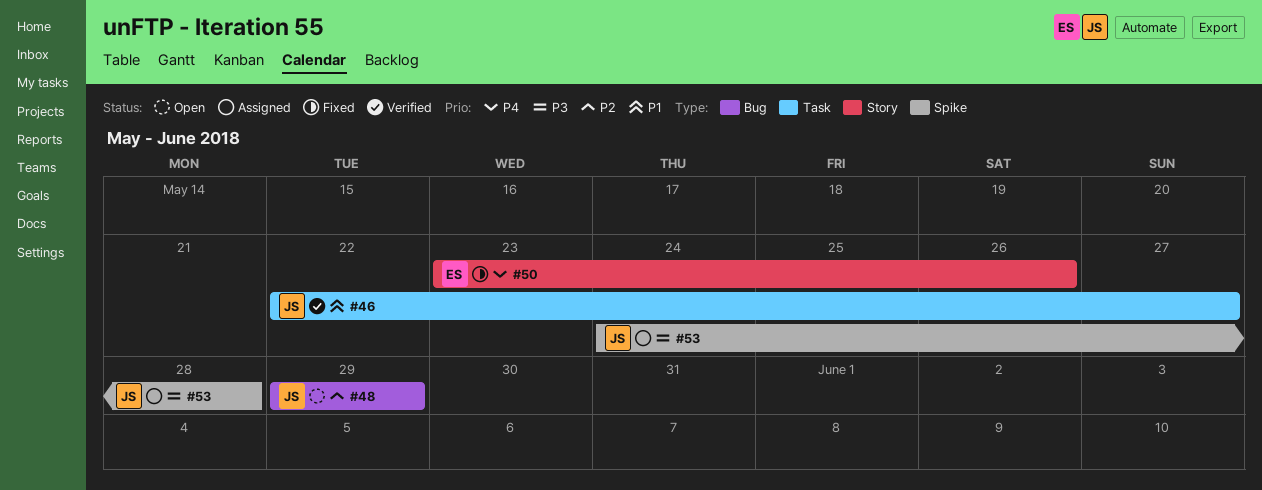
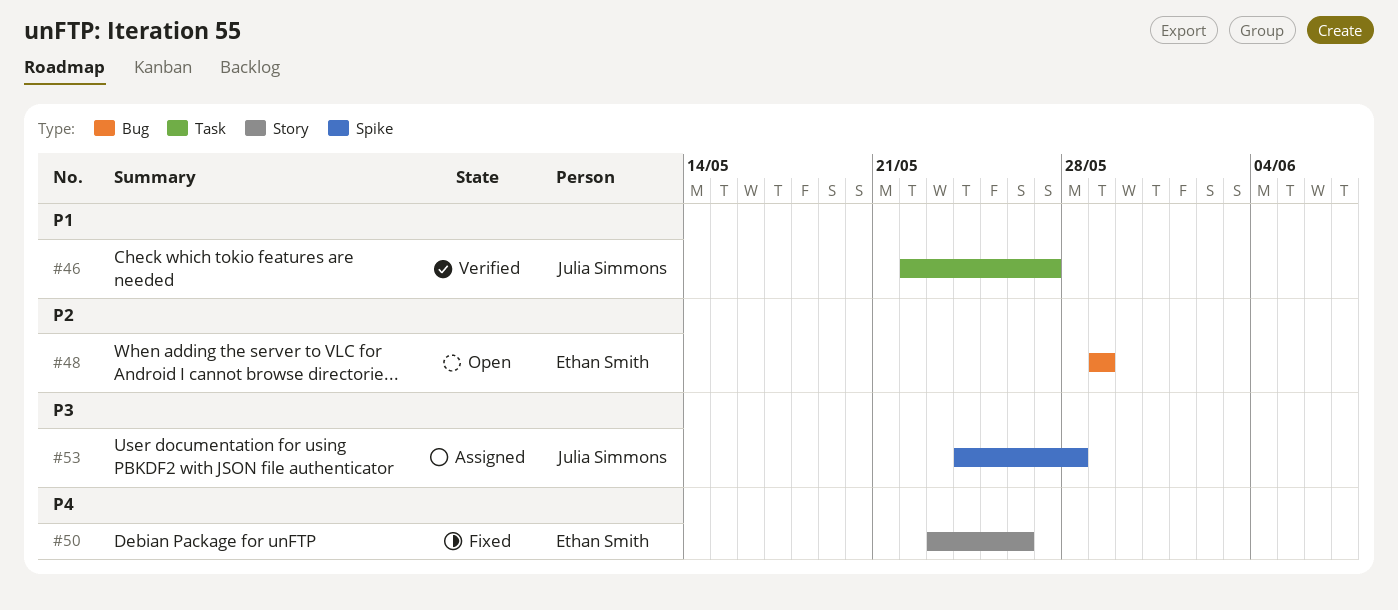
#48, owner: Julia Simmons -> Ethan Smith

